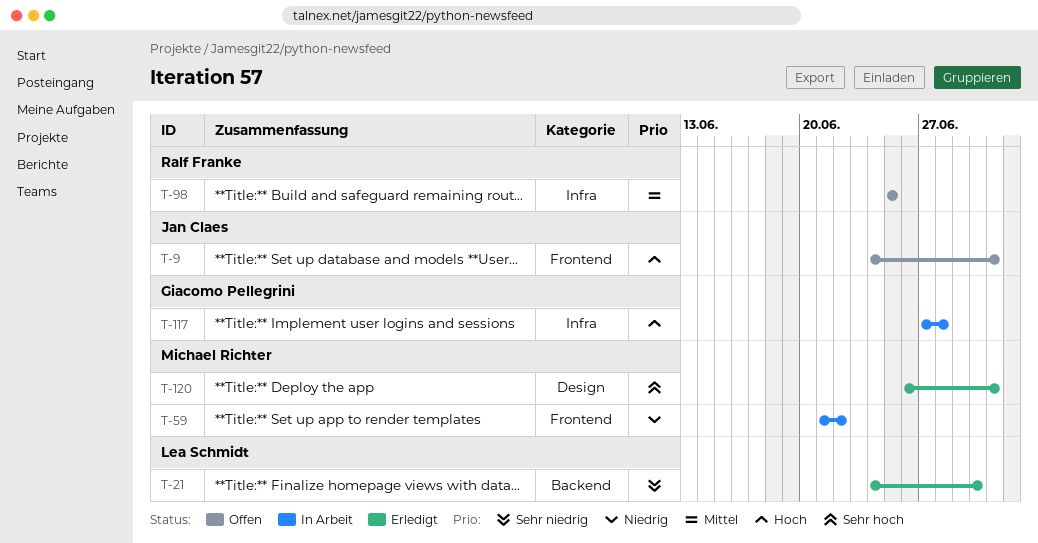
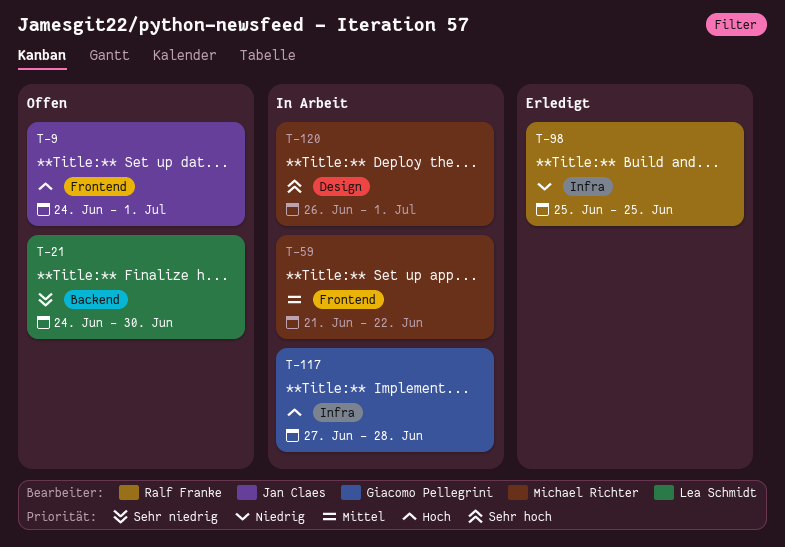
T-21, status: Erledigt -> Offen
T-59, priority: Niedrig -> Mittel
T-98, status: Offen -> Erledigt
T-98, priority: Mittel -> Niedrig
T-120, status: Erledigt -> In Arbeit

